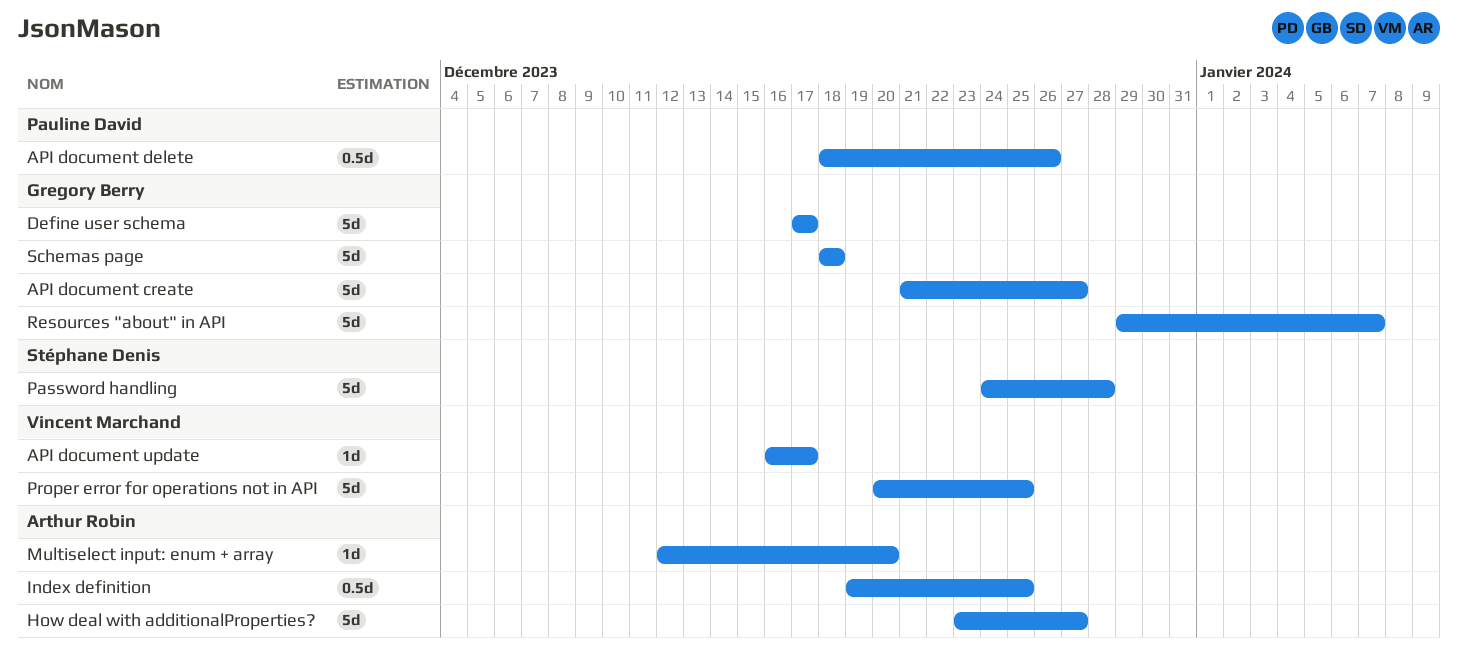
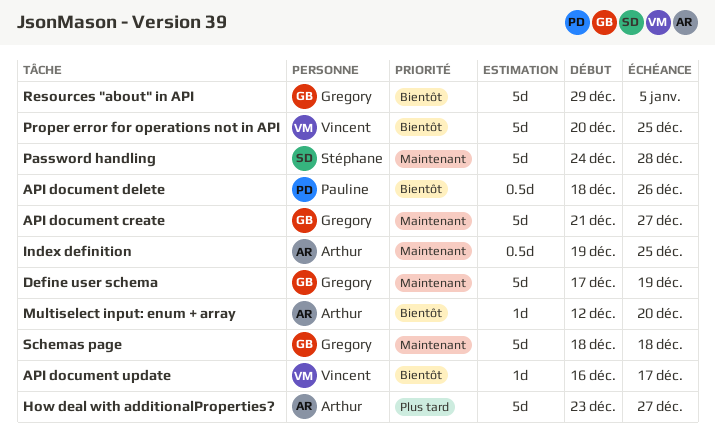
Define user schema, due: Dec 17 -> Dec 19
Resources "about" in API, due: Jan 7 -> Jan 5

